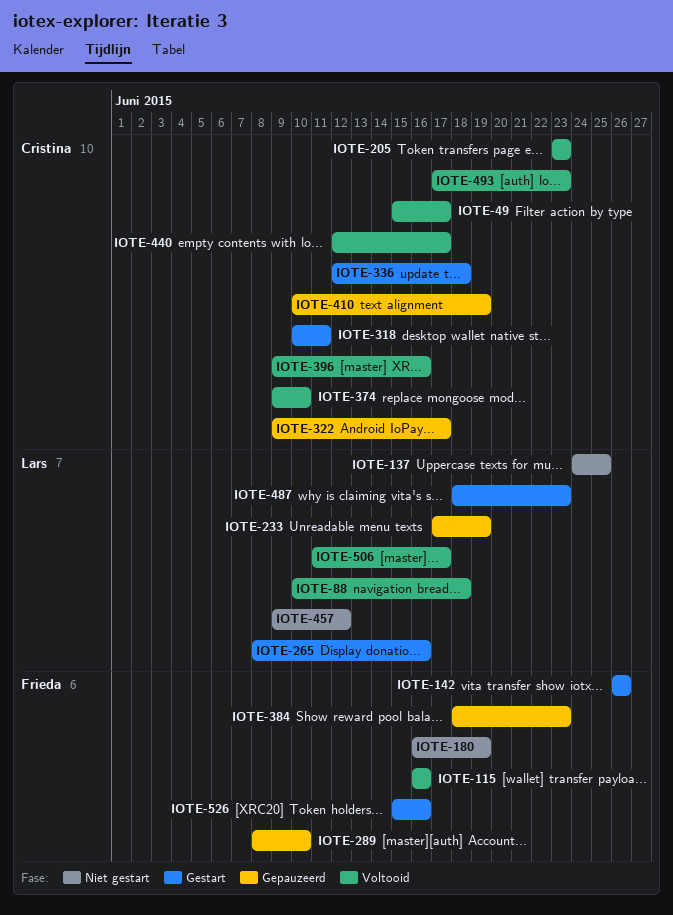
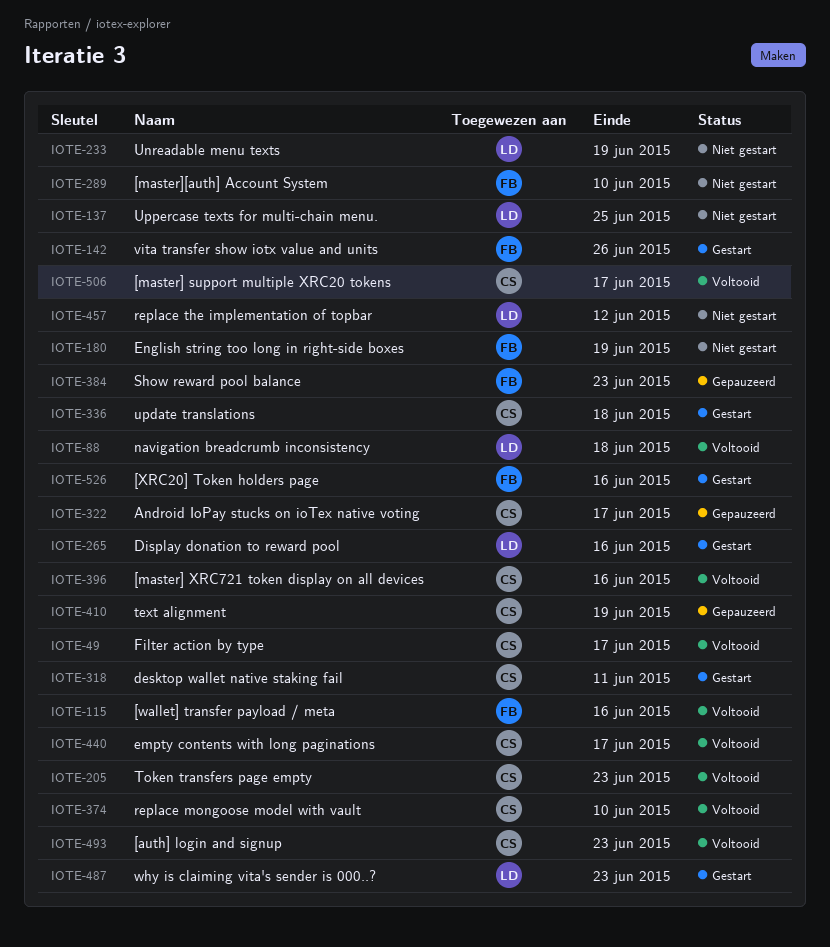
IOTE-233, status: Gepauzeerd -> Niet gestart
IOTE-289, status: Gepauzeerd -> Niet gestart
IOTE-506, owner: Lars -> Cristina

